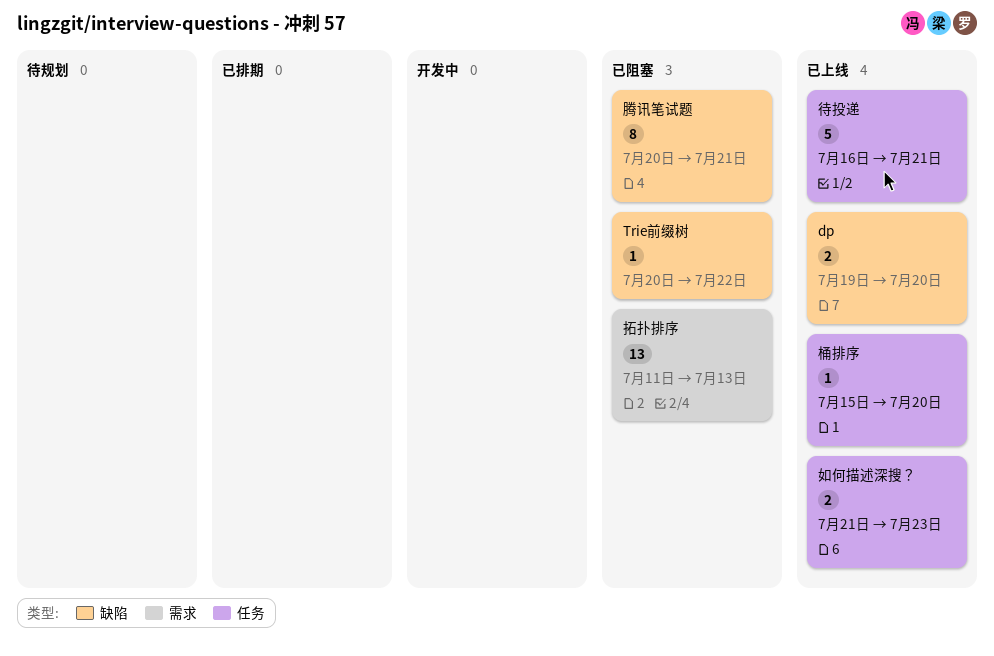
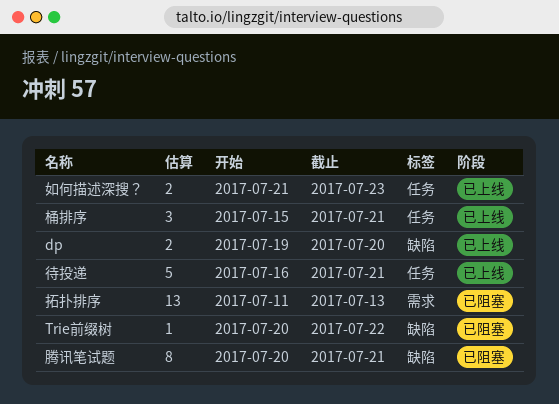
桶排序, estimate: 1 -> 3
桶排序, due: Jul 20 -> Jul 21

